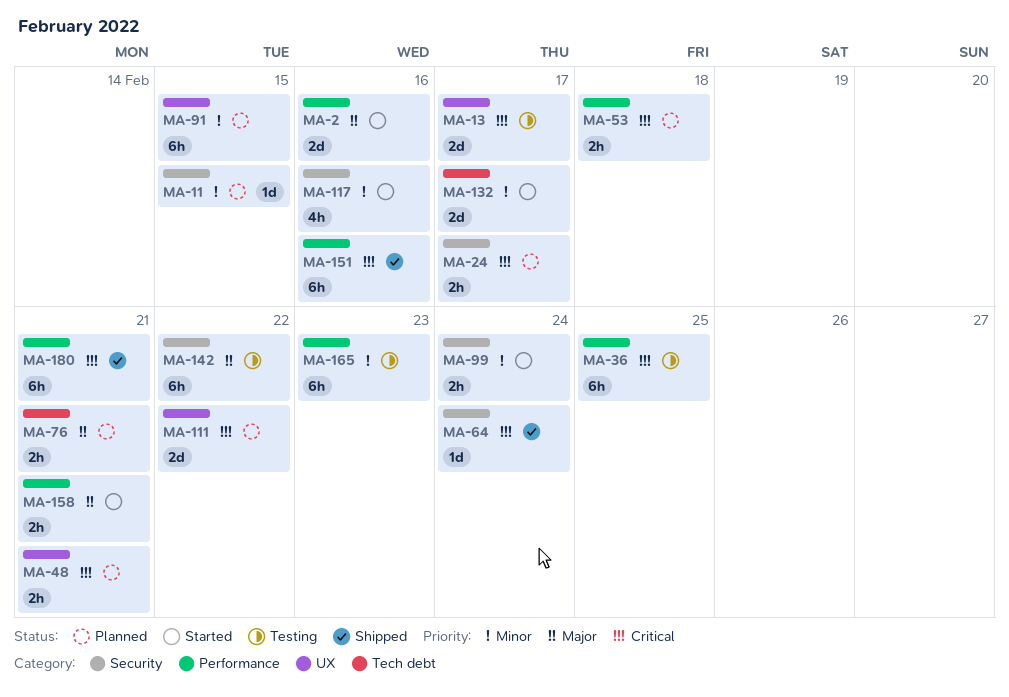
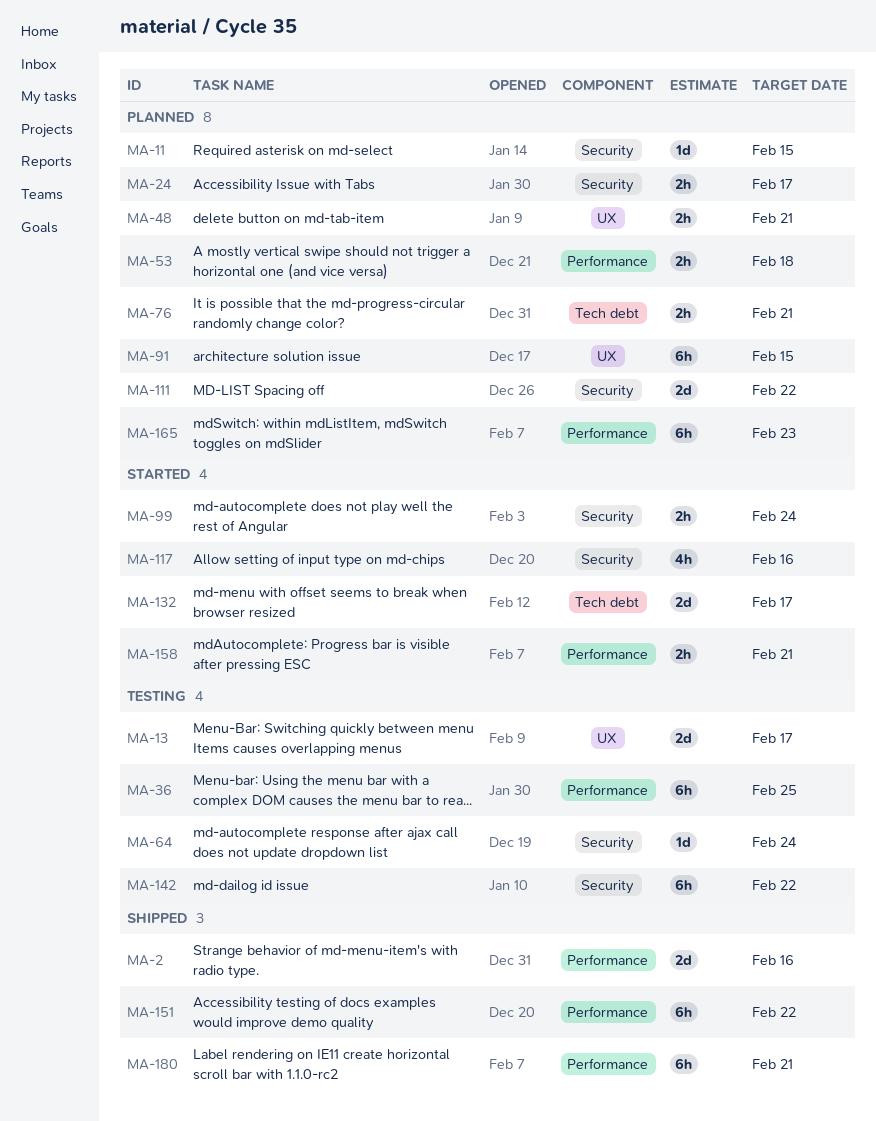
MA-2, status: Started -> Shipped
MA-64, status: Shipped -> Testing
MA-111, label: UX -> Security
MA-151, due: Feb 16 -> Feb 22
MA-165, status: Testing -> Planned

